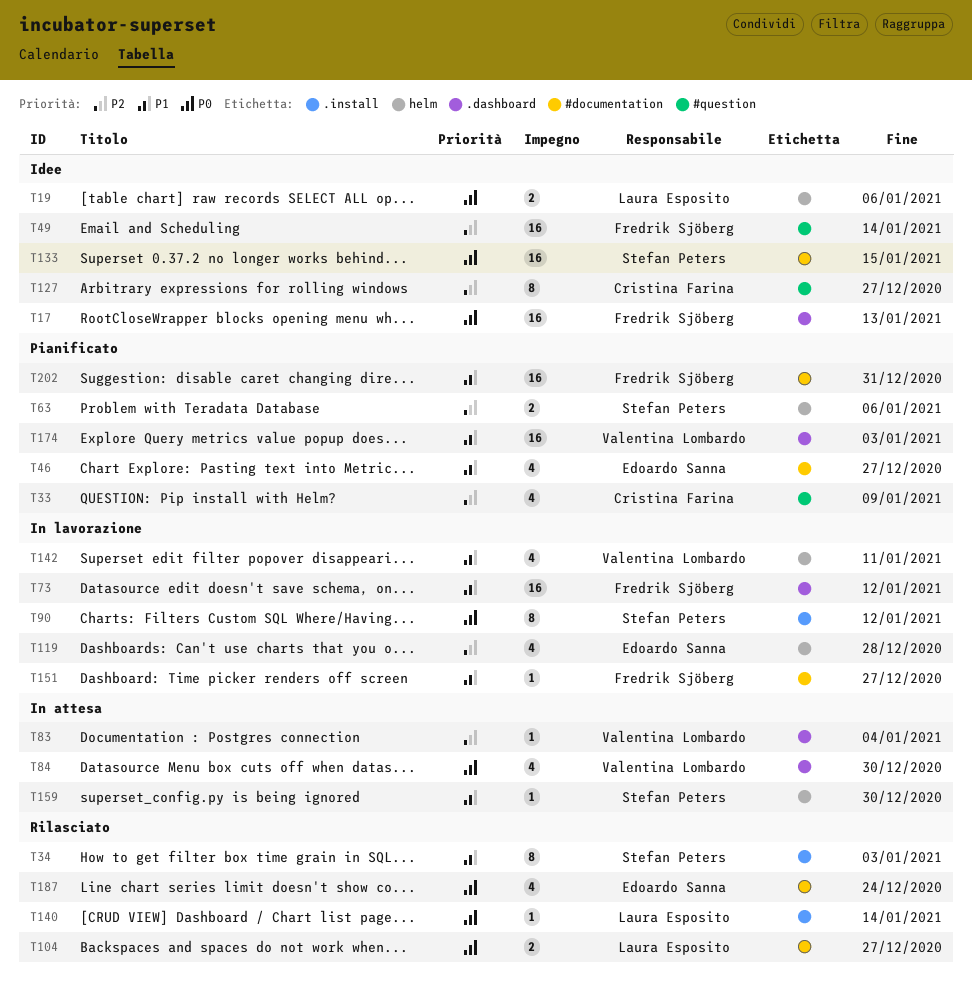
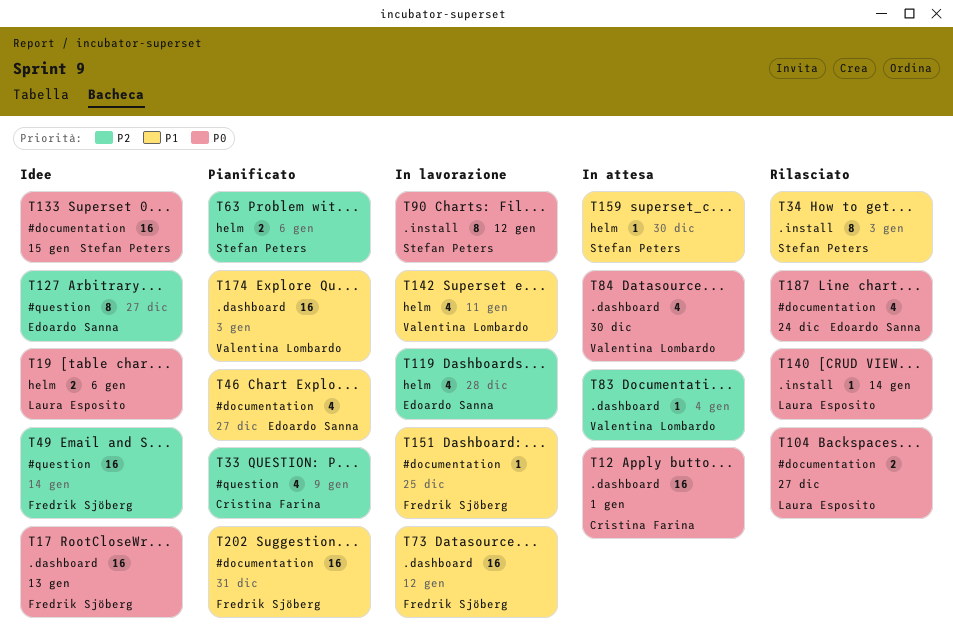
T12: none -> present
T127, owner: Cristina Farina -> Edoardo Sanna
T151, due: Dec 27 -> Dec 25

